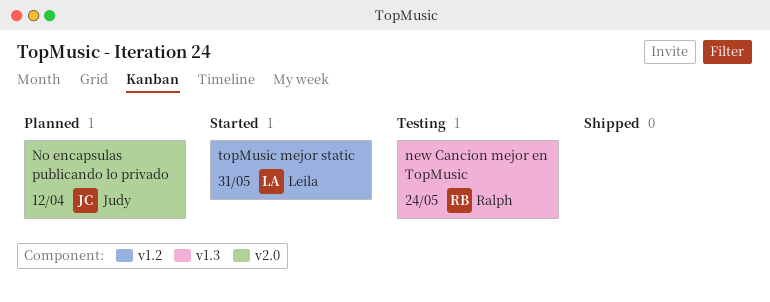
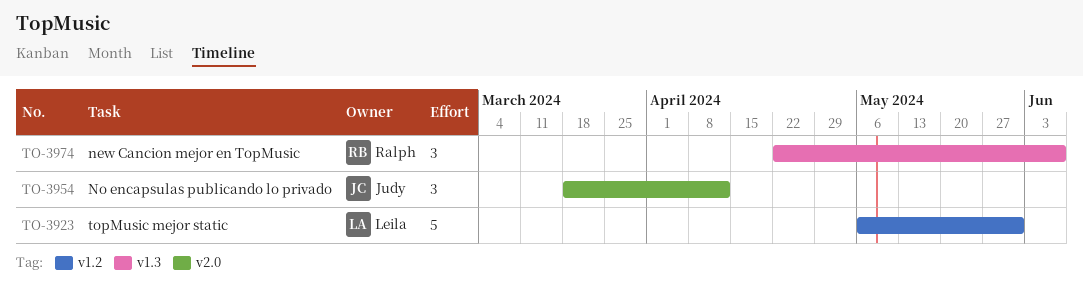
new Cancion mejor en TopMusic, due: May 24 -> Jun 7

